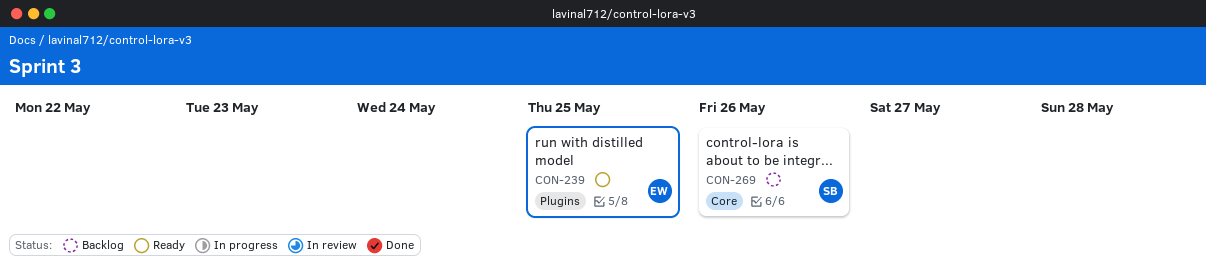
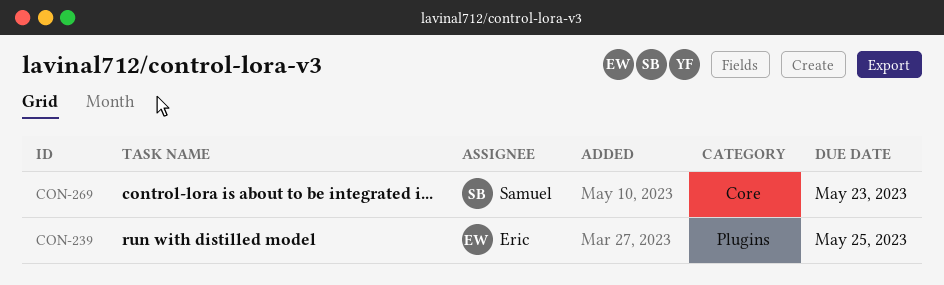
CON-269, due: May 26 -> May 23

